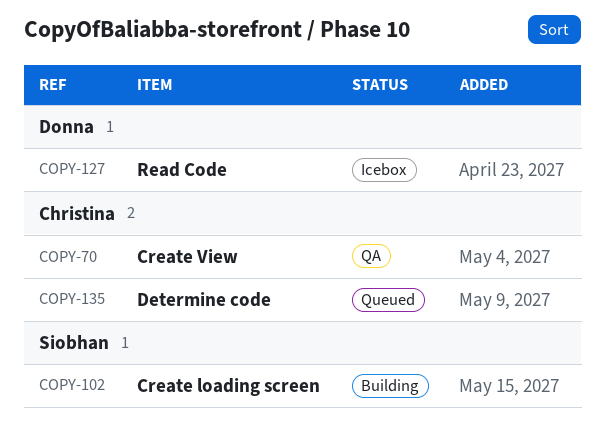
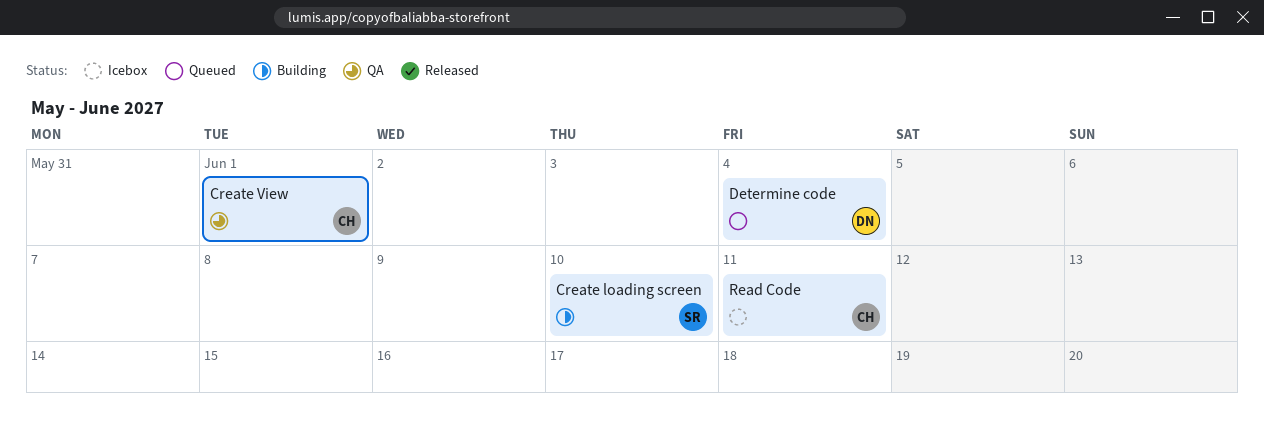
Determine code, owner: Christina -> Donna
Read Code, owner: Donna -> Christina

